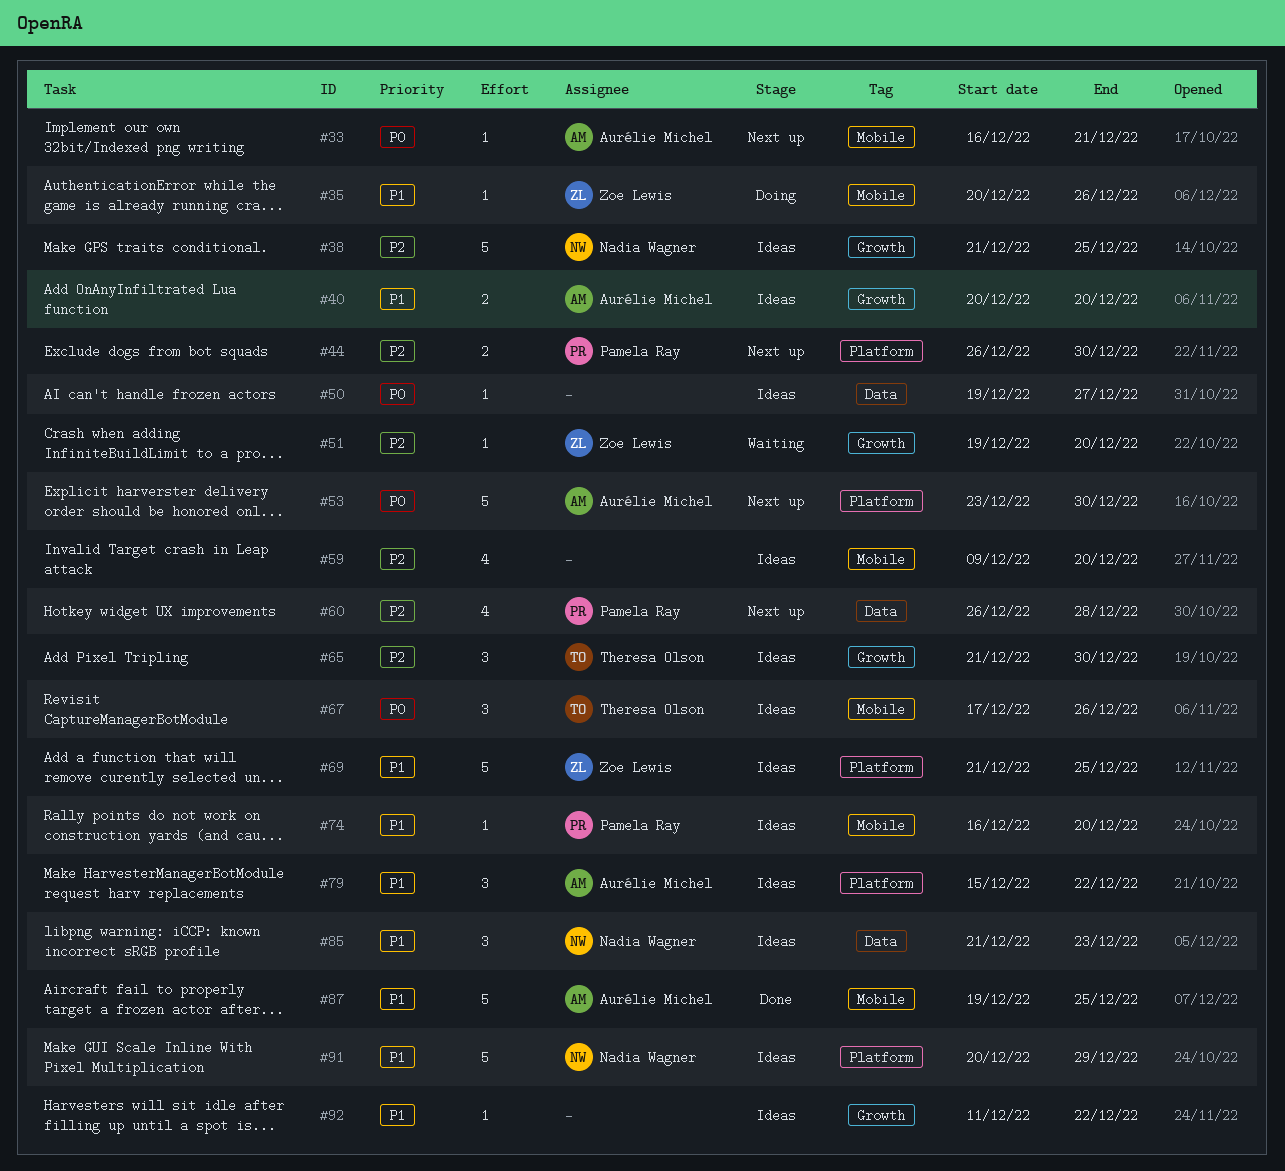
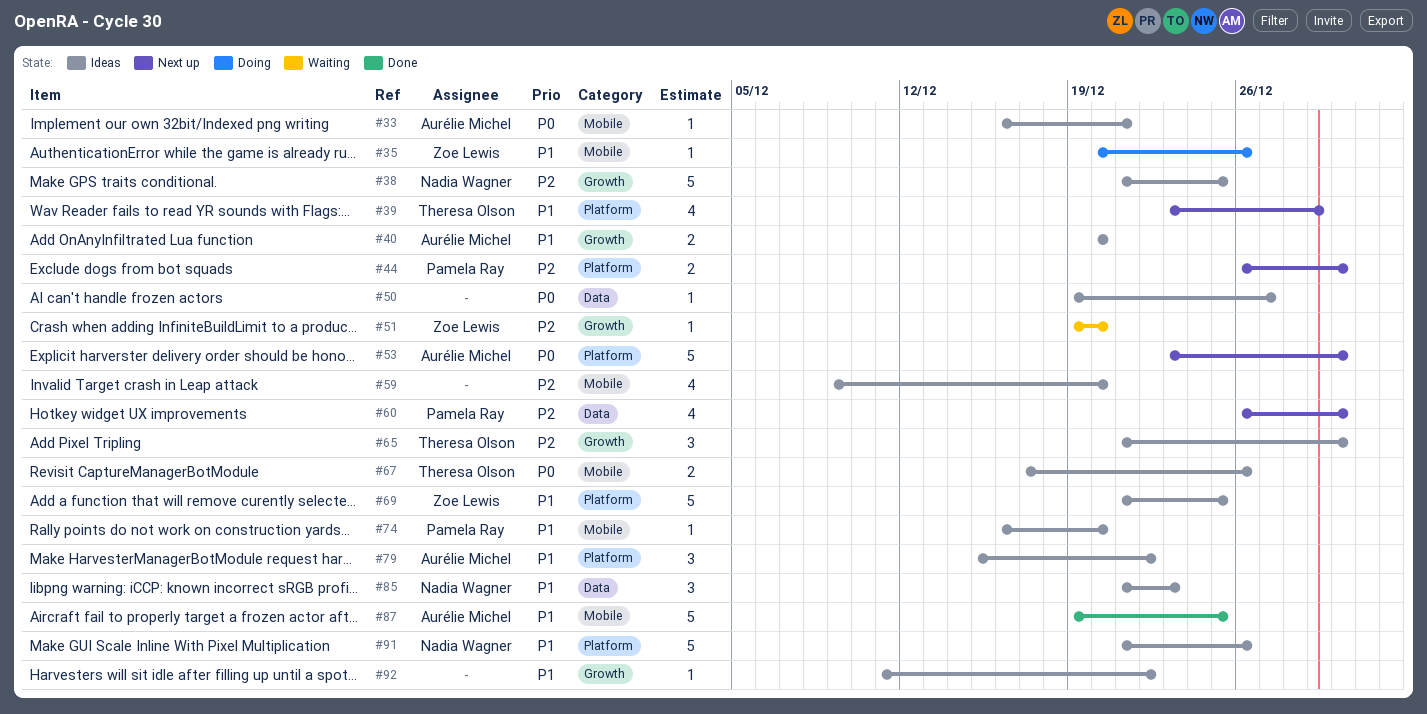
#33, status: Next up -> Ideas
#39: none -> present
#60, due: Dec 28 -> Dec 30
#67, estimate: 3 -> 2
#91, start: Dec 20 -> Dec 21
#91, due: Dec 29 -> Dec 26

